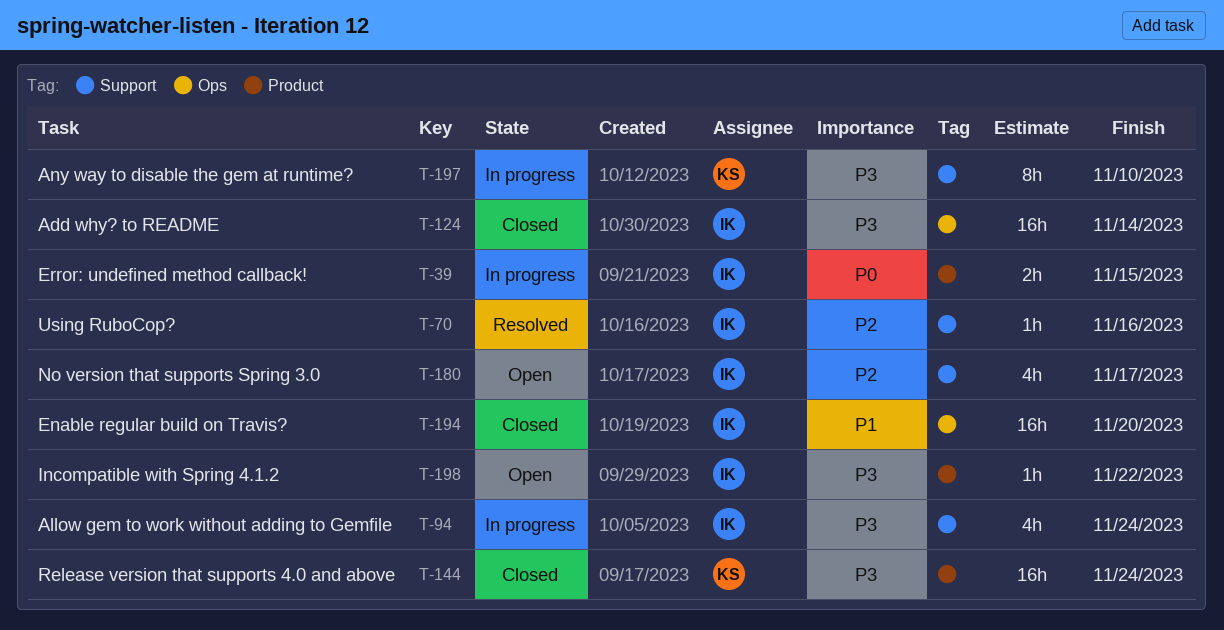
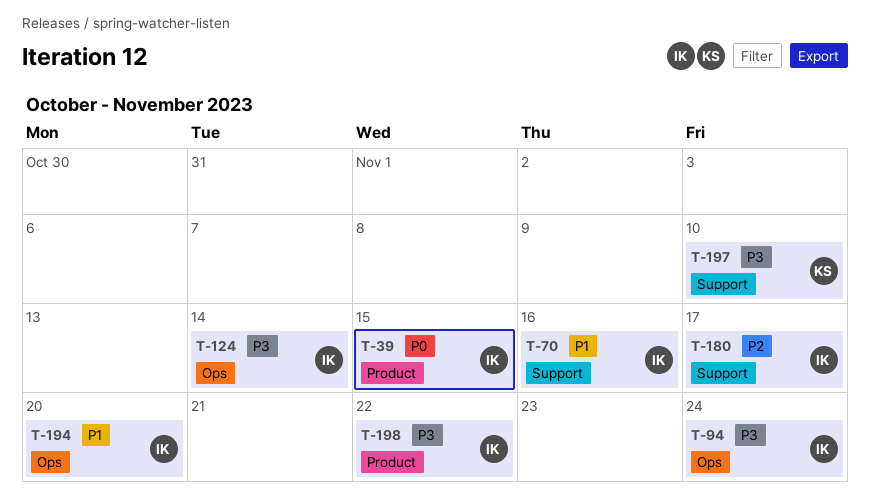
T-70, priority: P2 -> P1
T-94, label: Support -> Ops
T-144: present -> none

